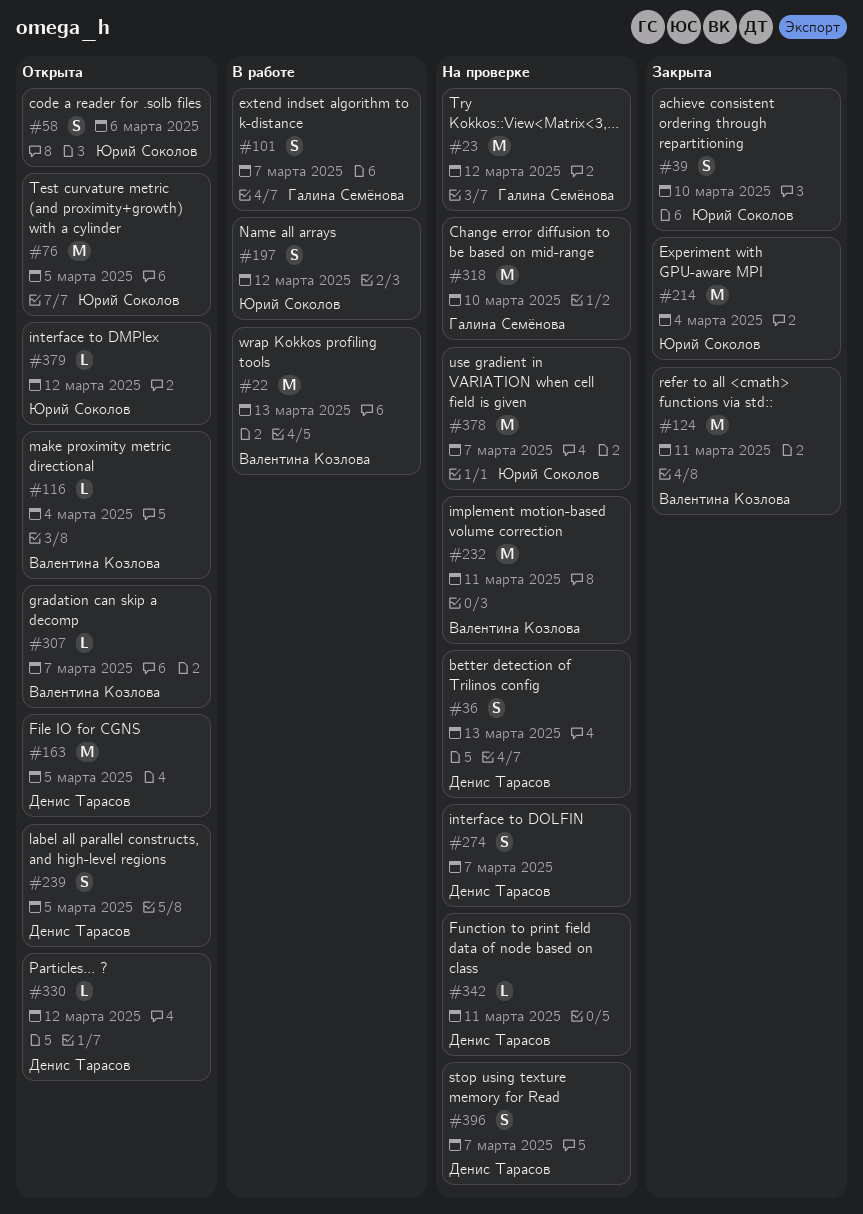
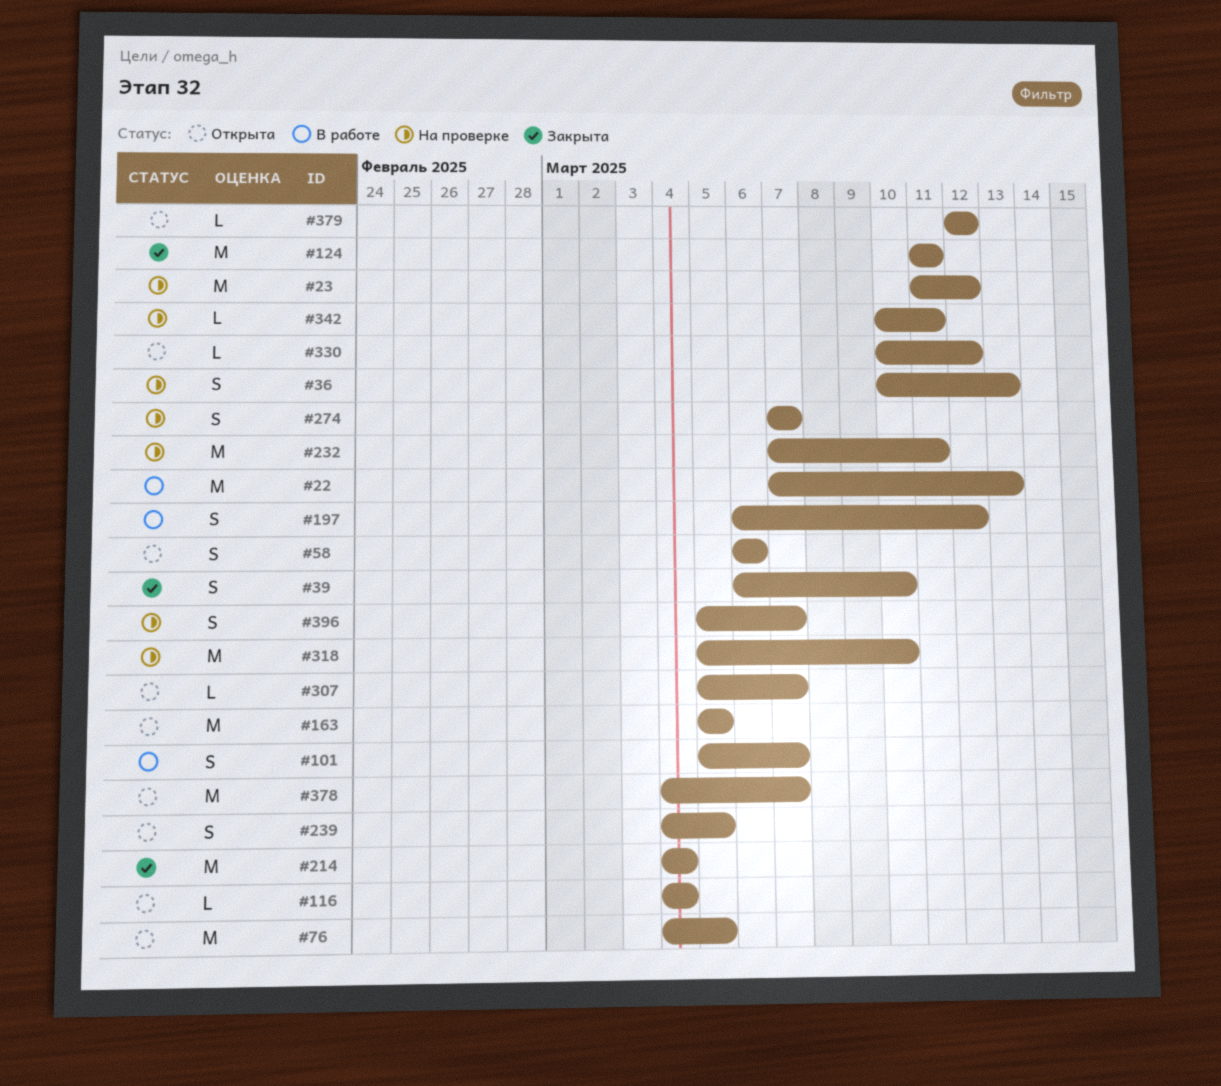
#378, status: На проверке -> Открыта

